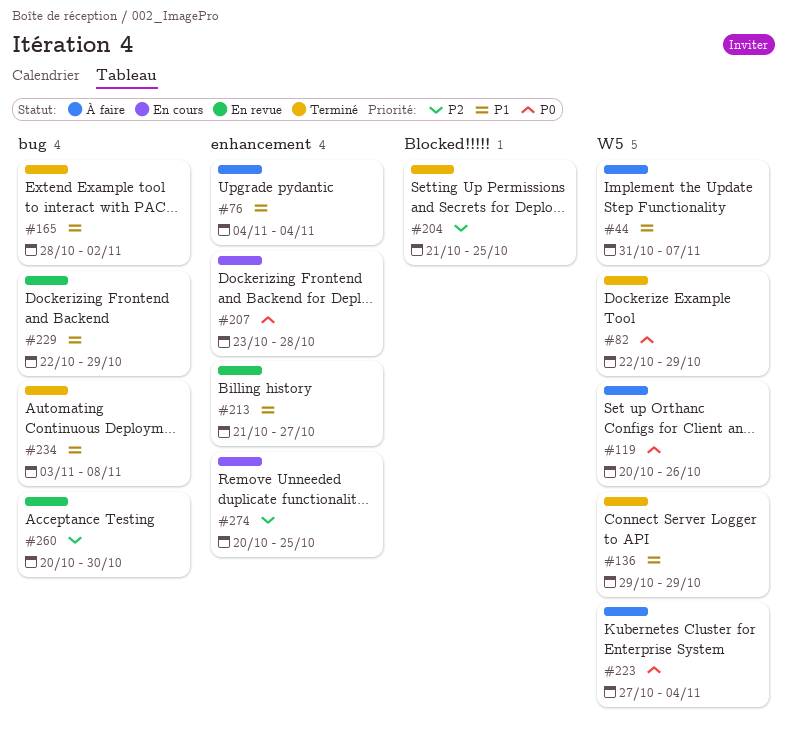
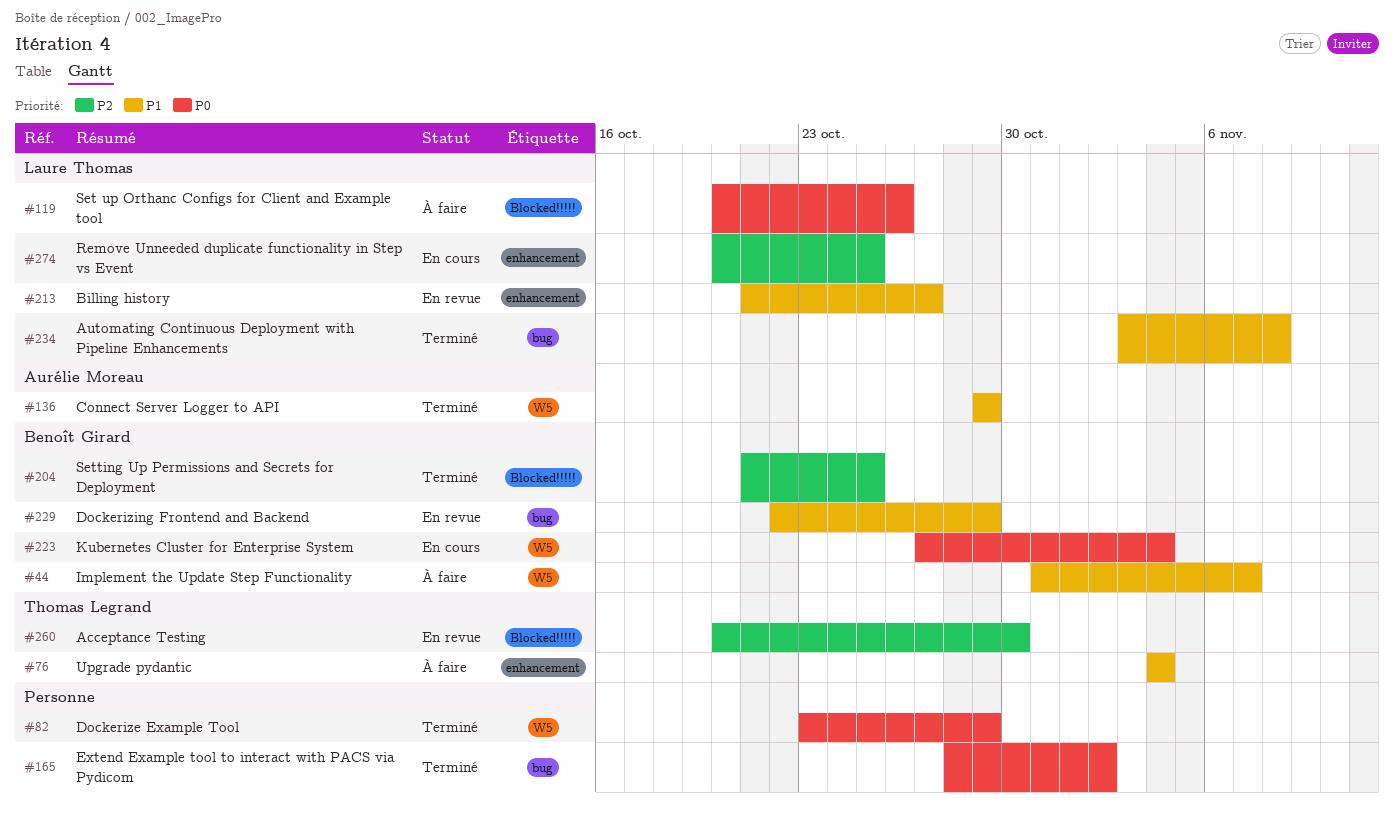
#82, start: Oct 22 -> Oct 23
#119, label: W5 -> Blocked!!!!!
#165, priority: P1 -> P0
#207: present -> none
#223, status: À faire -> En cours
#260, label: bug -> Blocked!!!!!

